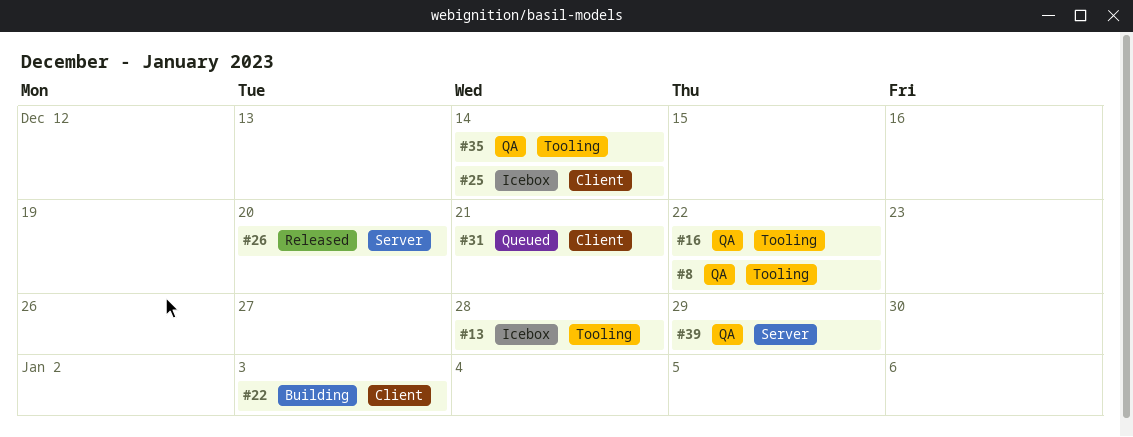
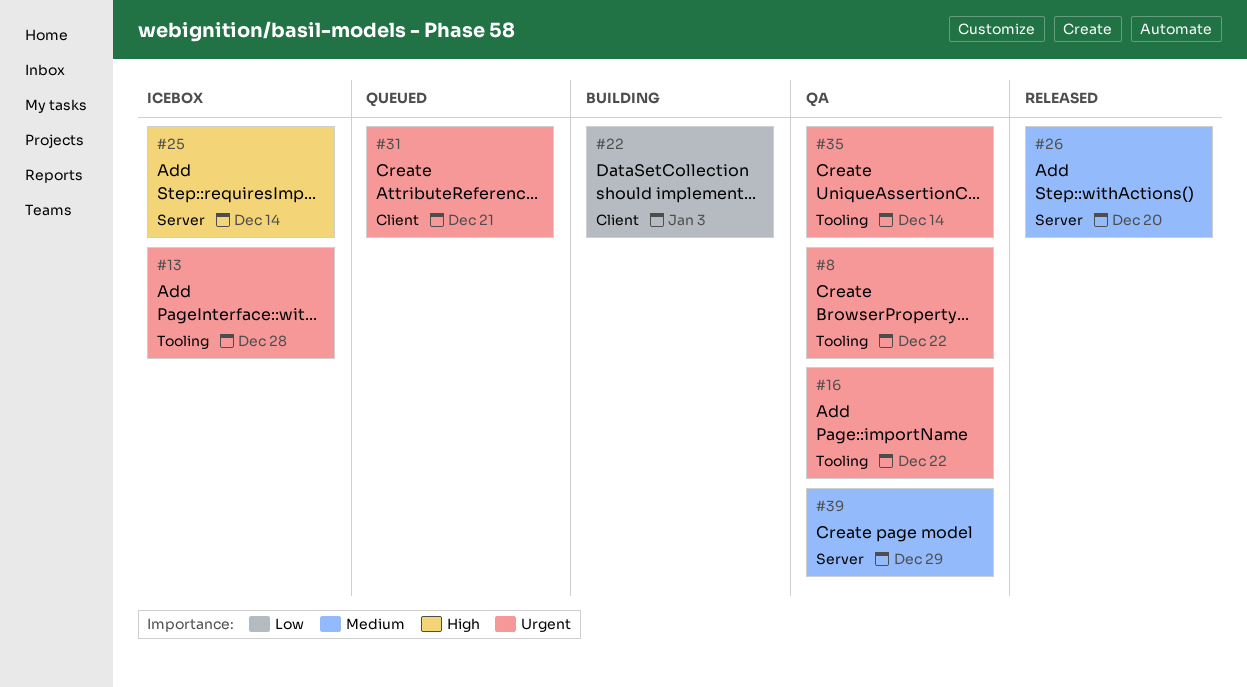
#25, label: Client -> Server

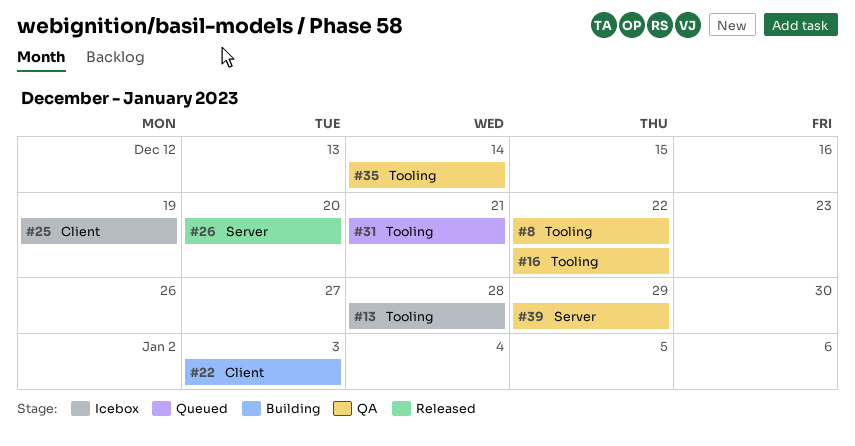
#25, label: Server -> Client
#25, due: Dec 14 -> Dec 19
#31, label: Client -> Tooling

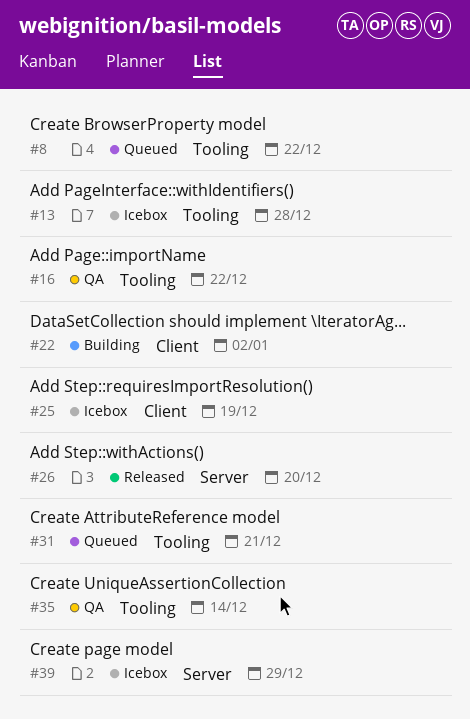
#8, status: QA -> Queued
#22, due: Jan 3 -> Jan 2
#39, status: QA -> Icebox

